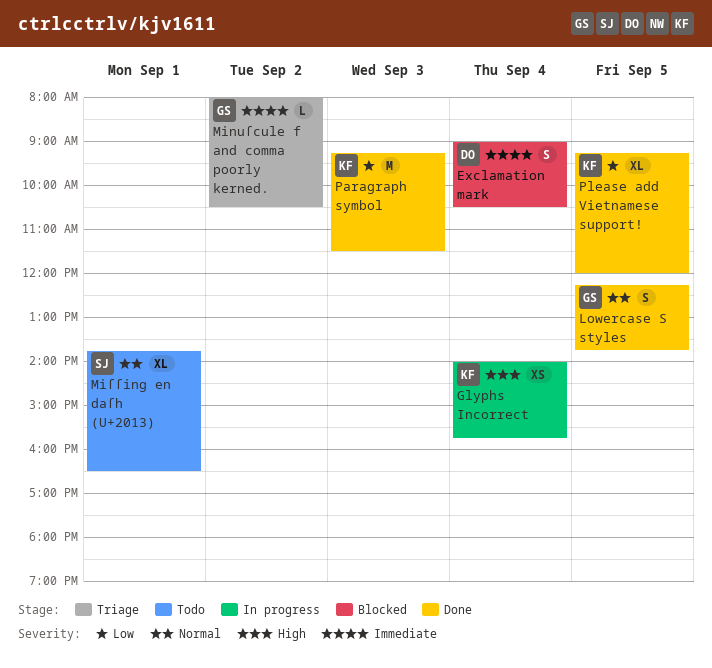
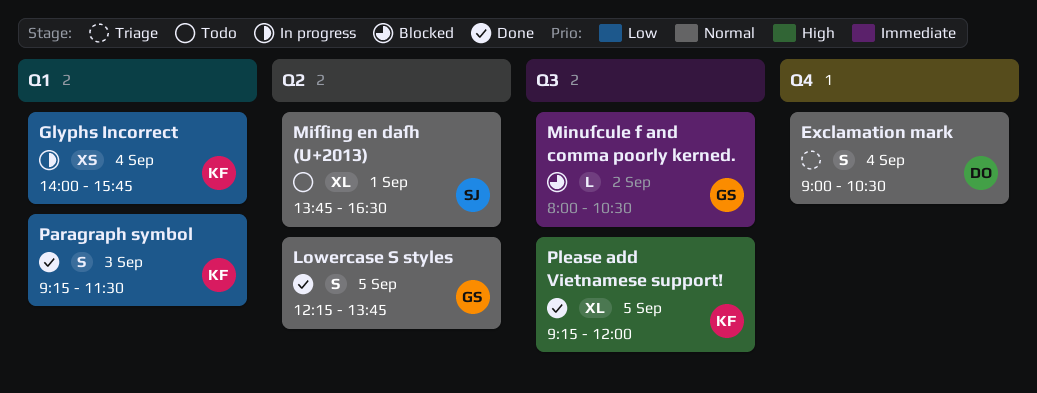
Exclamation mark, status: Blocked -> Triage
Exclamation mark, priority: Immediate -> Normal
Glyphs Incorrect, priority: High -> Low
Minuſcule f and comma poorly kerned., status: Triage -> Blocked
Paragraph symbol, estimate: M -> S
Please add Vietnamese support!, priority: Low -> High

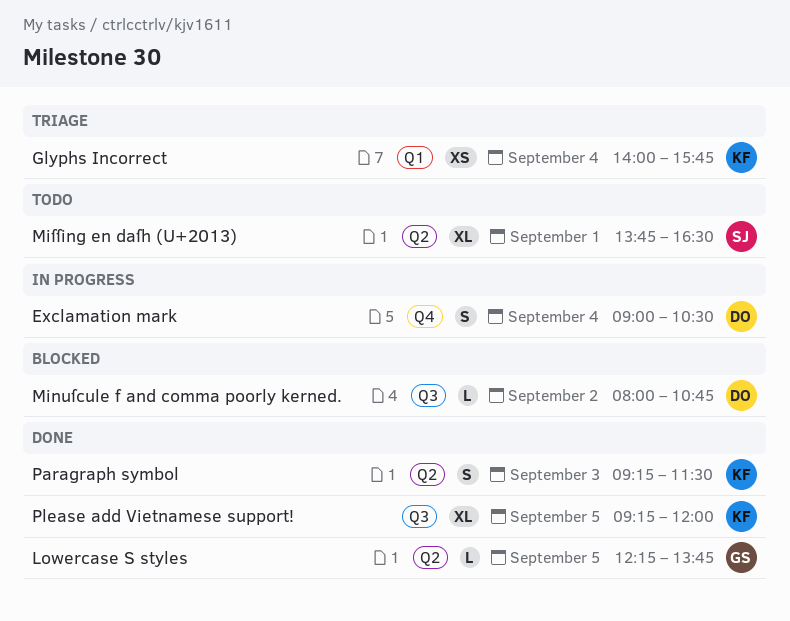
Exclamation mark, status: Triage -> In progress
Glyphs Incorrect, status: In progress -> Triage
Lowercase S styles, estimate: S -> L
Minuſcule f and comma poorly kerned., owner: GS -> DO
Minuſcule f and comma poorly kerned., ends: 10:30 -> 10:45
Paragraph symbol, label: Q1 -> Q2

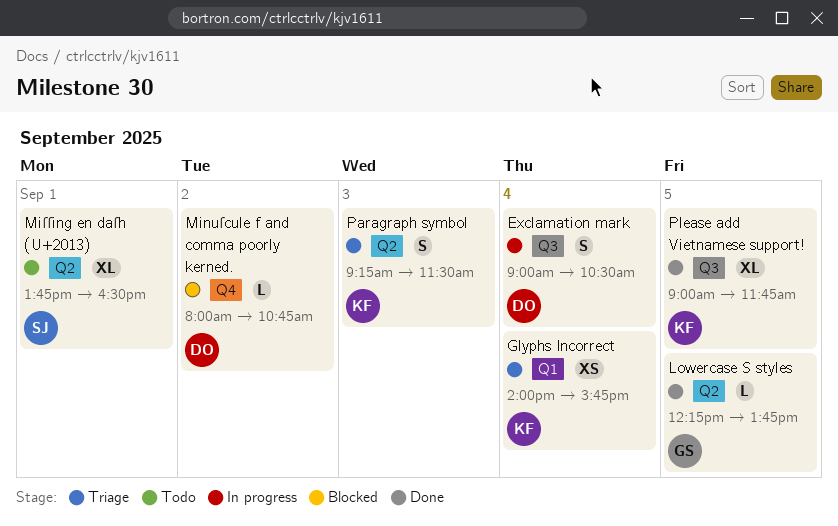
Exclamation mark, label: Q4 -> Q3
Minuſcule f and comma poorly kerned., label: Q3 -> Q4
Paragraph symbol, status: Done -> Triage
Please add Vietnamese support!, begins: 09:15 -> 09:00
Please add Vietnamese support!, ends: 12:00 -> 11:45

